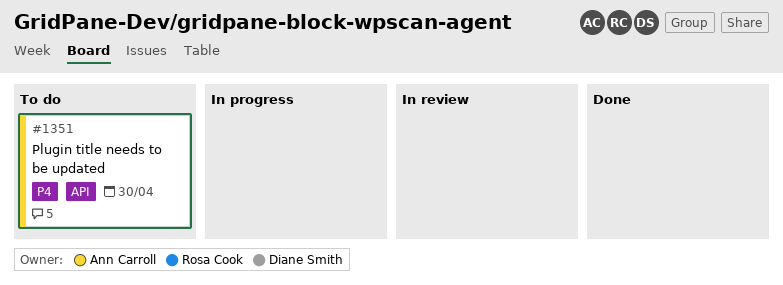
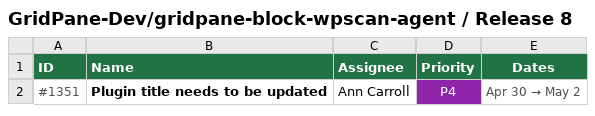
#1351, due: Apr 30 -> May 2

